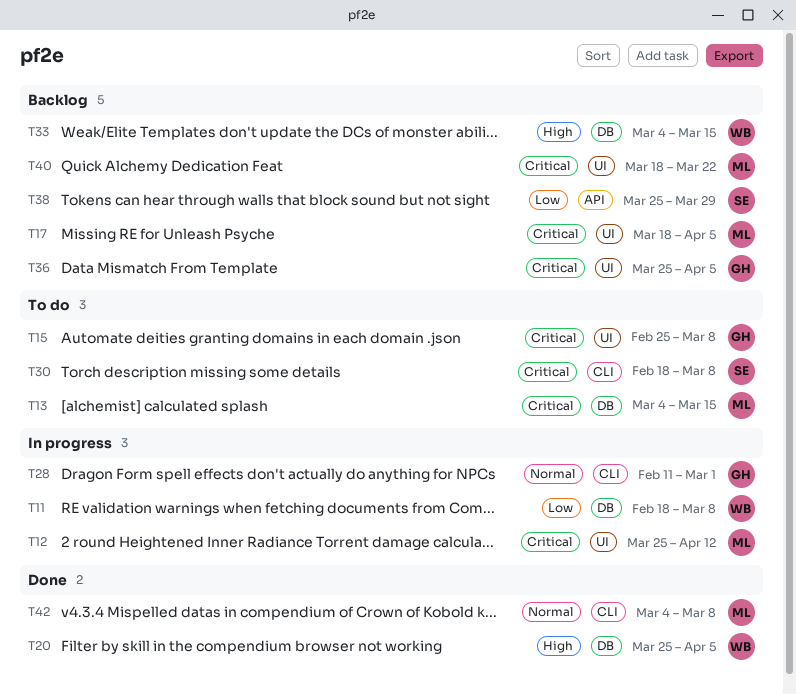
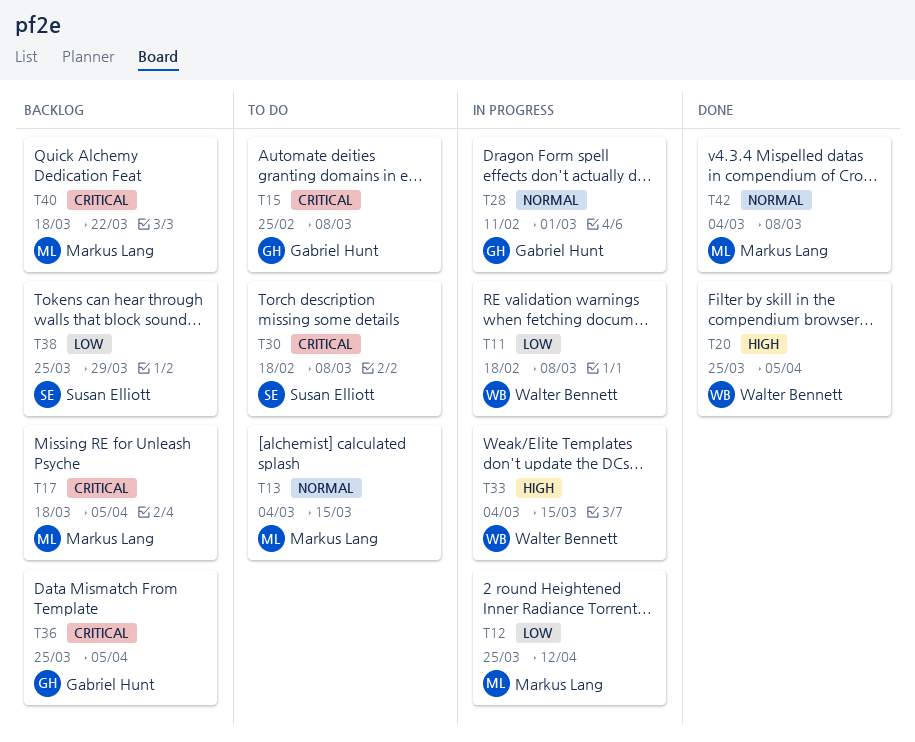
T12, priority: Critical -> Low
T13, priority: Critical -> Normal
T33, status: Backlog -> In progress

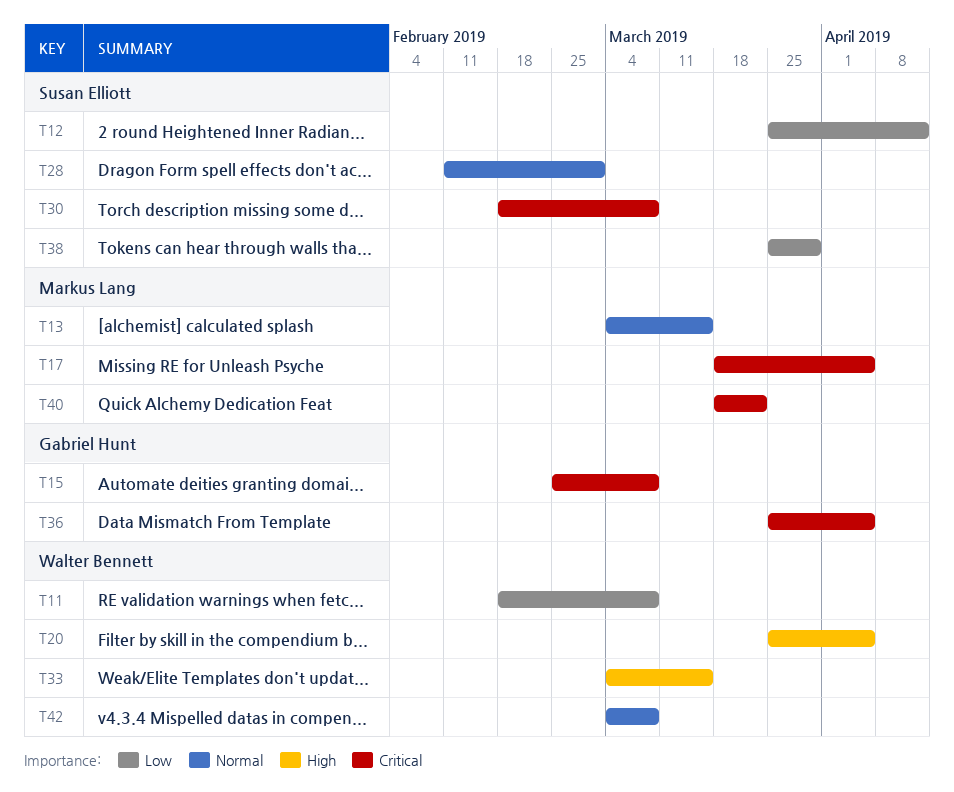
T12, owner: Markus Lang -> Susan Elliott
T28, owner: Gabriel Hunt -> Susan Elliott
T42, owner: Markus Lang -> Walter Bennett

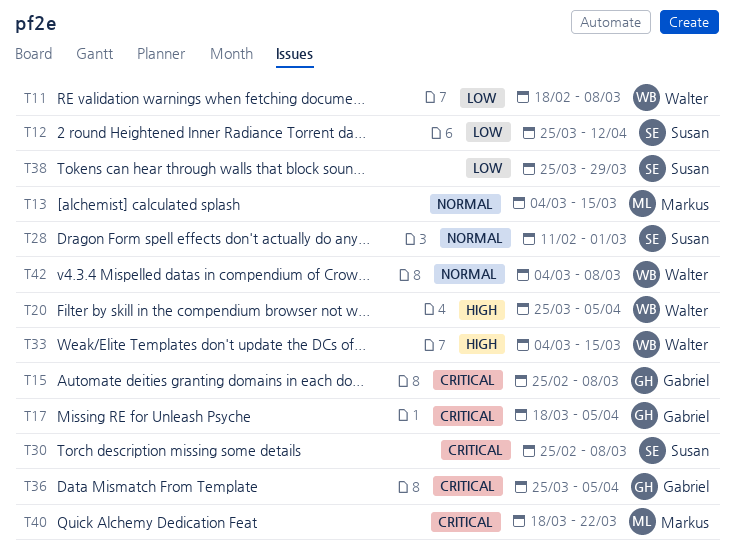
T17, owner: Markus Lang -> Gabriel Hunt
T30, start: Feb 18 -> Feb 25

